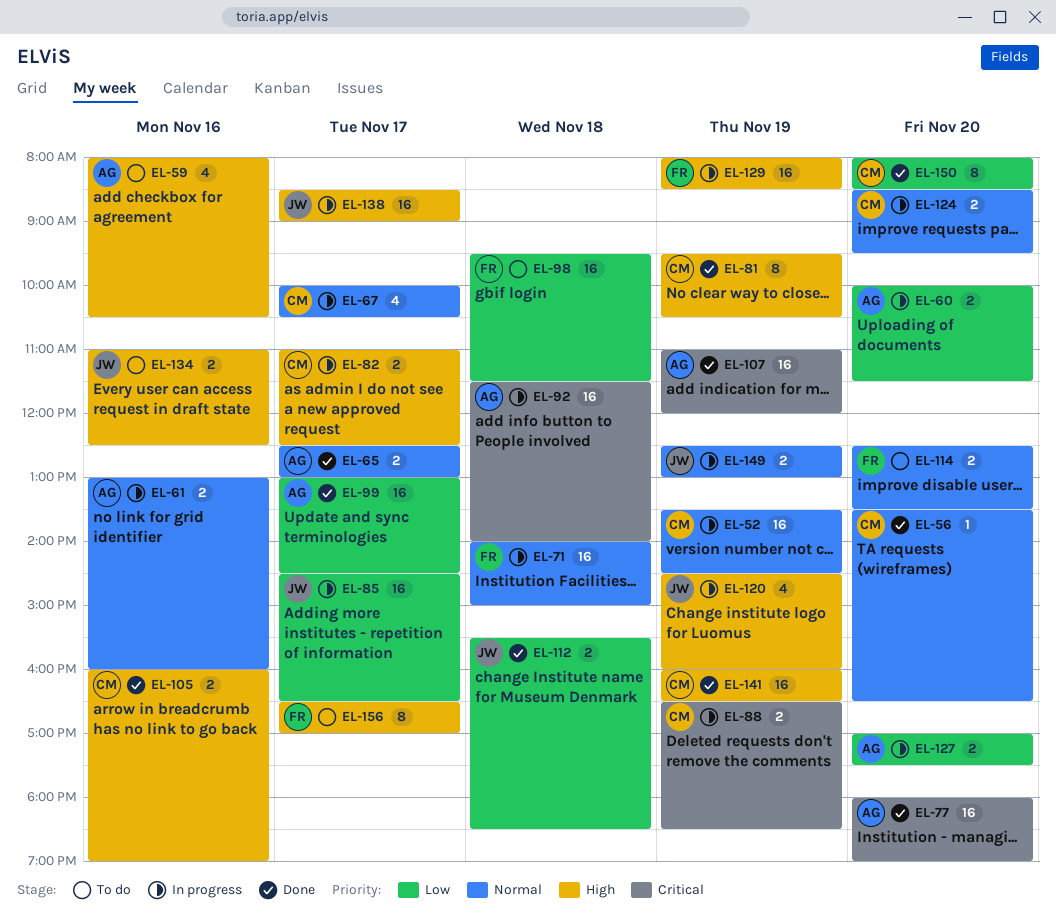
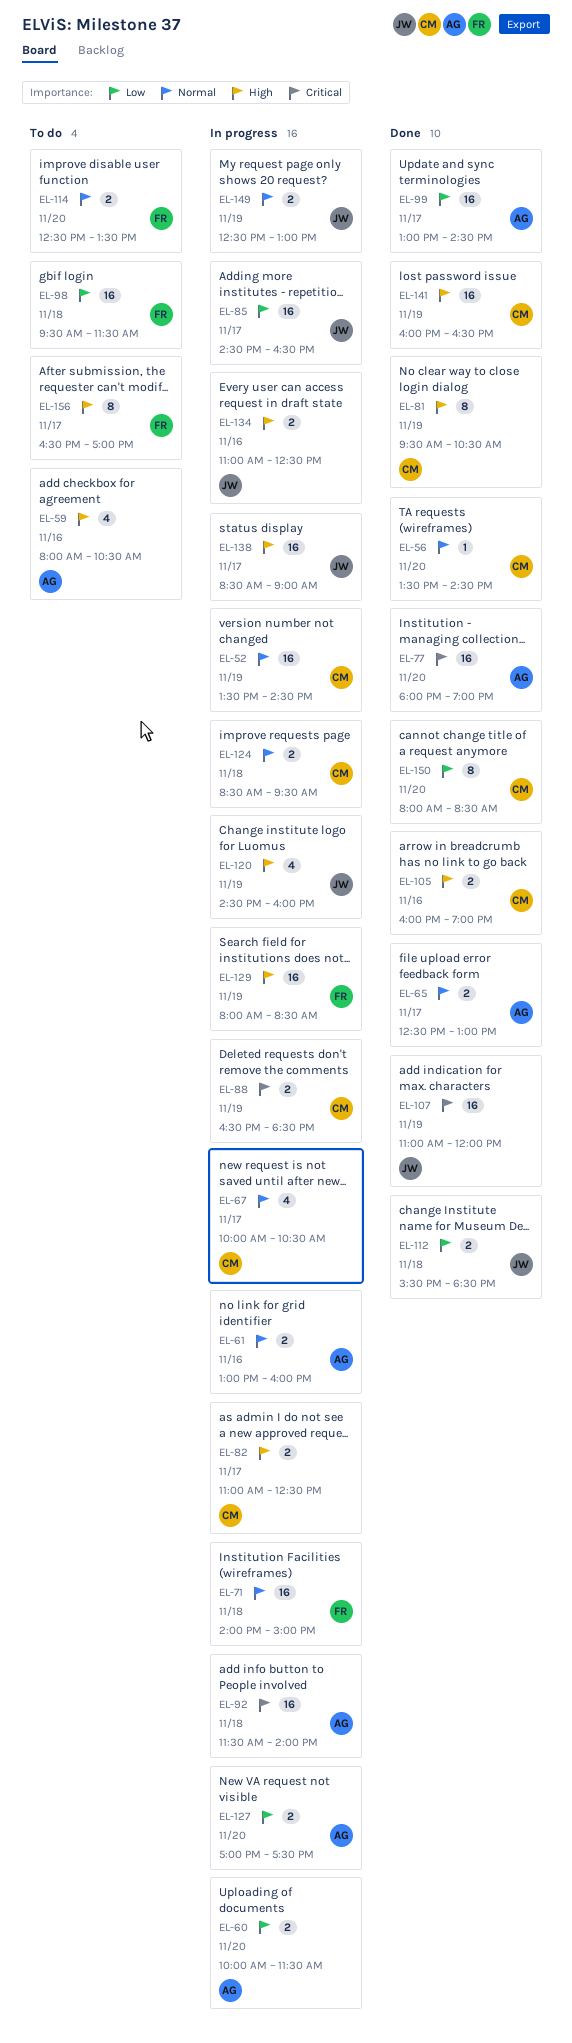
EL-56, ends: 16:30 -> 14:30
EL-107, owner: AG -> JW
EL-124, day: Nov 20 -> Nov 18
EL-134, status: To do -> In progress

